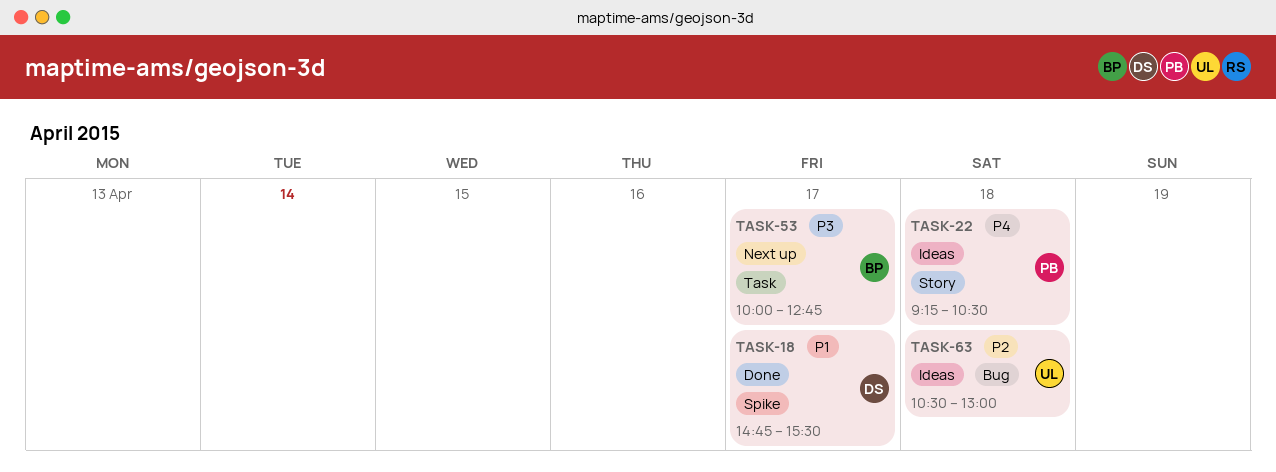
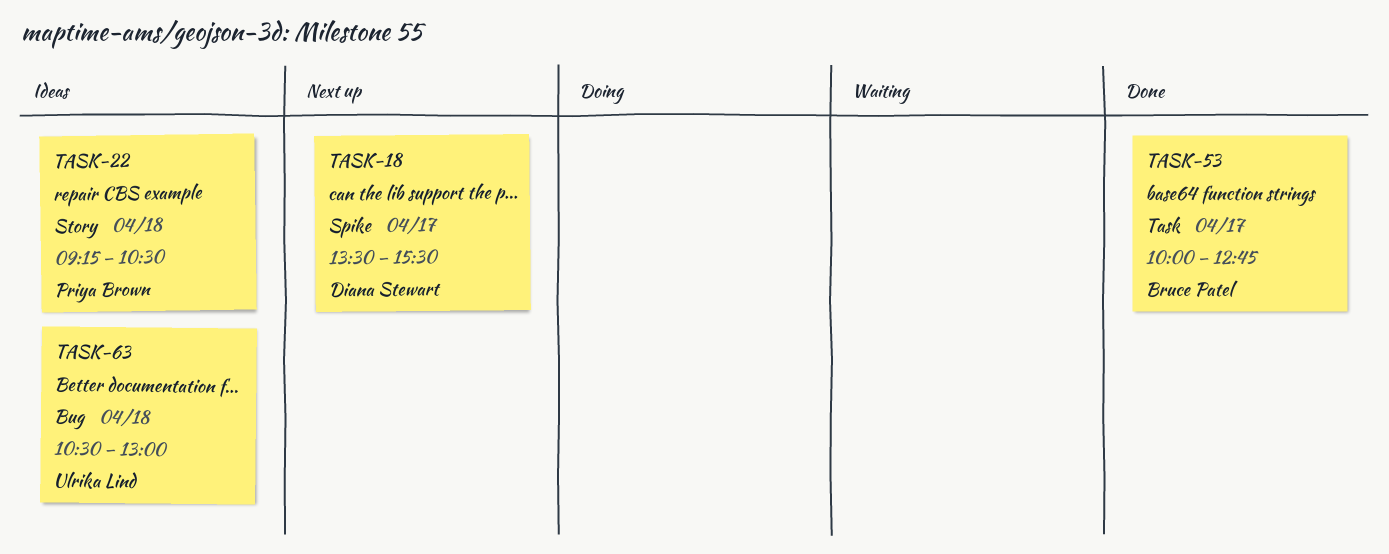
TASK-18, status: Done -> Next up
TASK-18, begins: 14:45 -> 13:30
TASK-53, status: Next up -> Done

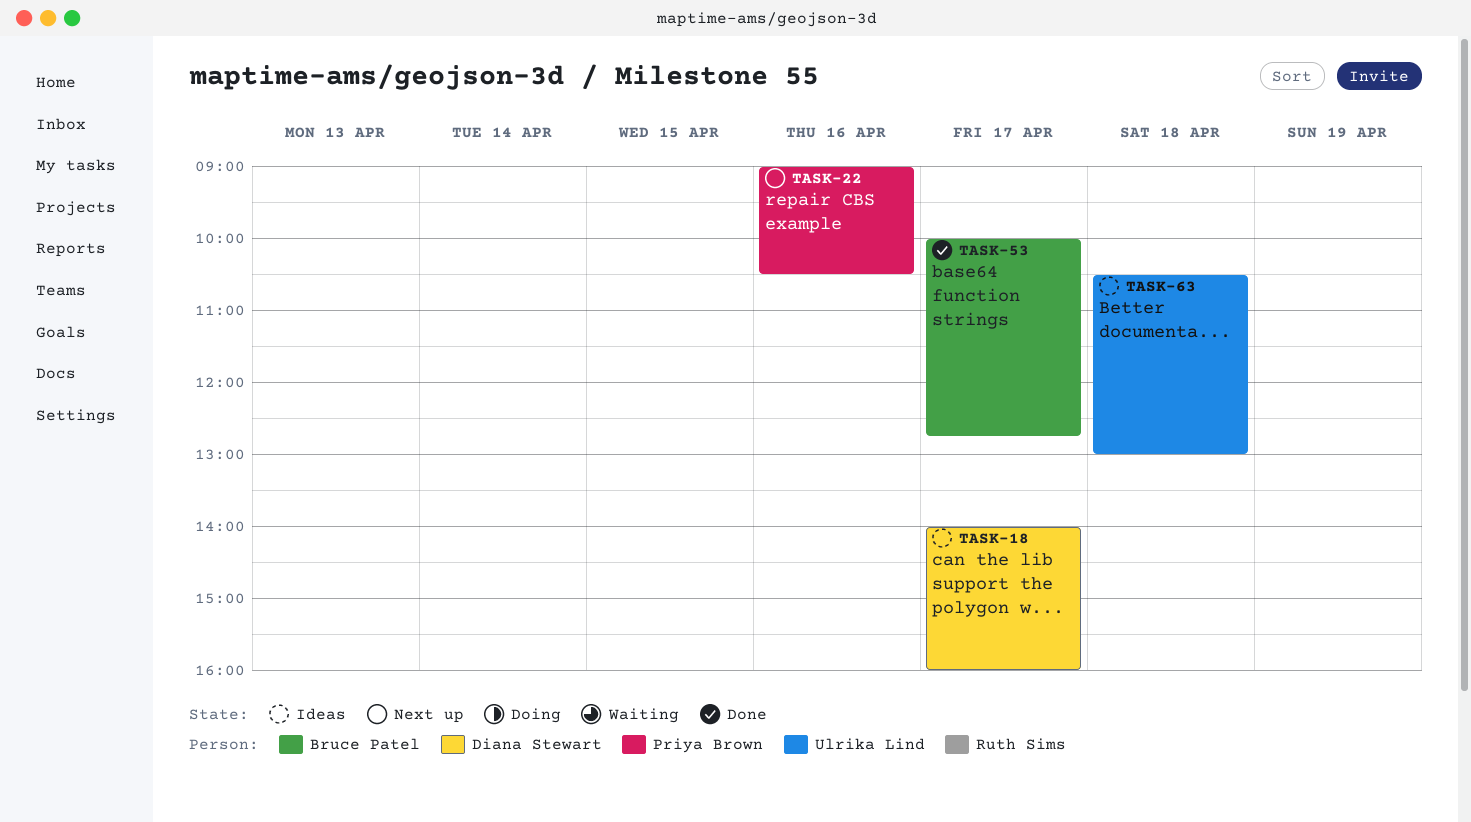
TASK-18, status: Next up -> Ideas
TASK-18, begins: 13:30 -> 14:00
TASK-18, ends: 15:30 -> 16:00
TASK-22, status: Ideas -> Next up
TASK-22, day: Apr 18 -> Apr 16
TASK-22, begins: 09:15 -> 09:00

